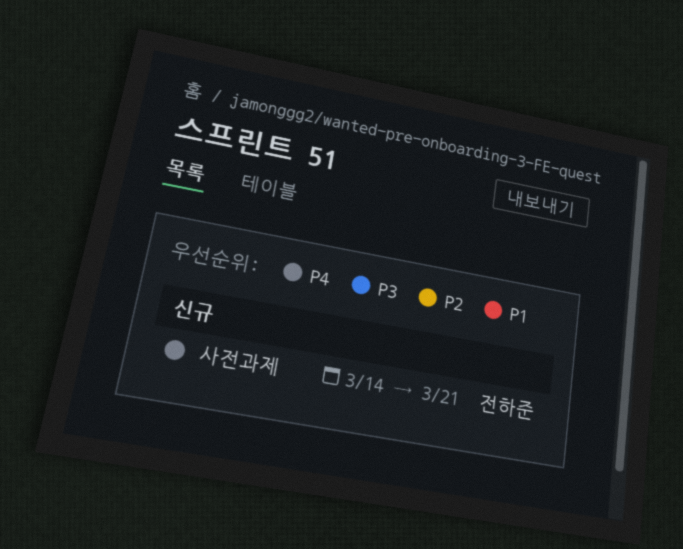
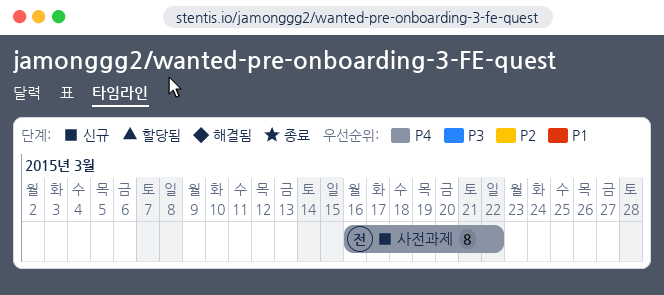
사전과제, start: Mar 14 -> Mar 16
사전과제, due: Mar 21 -> Mar 22

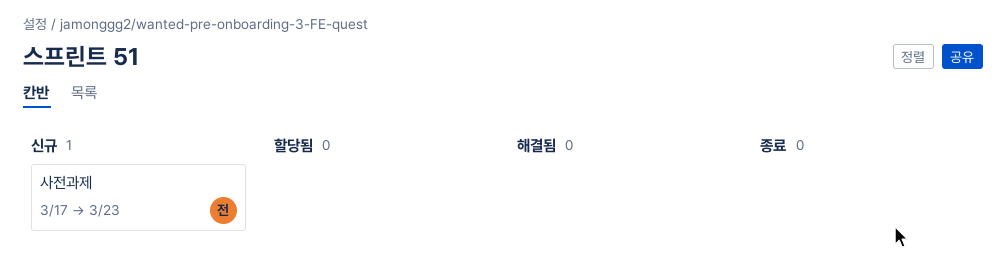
사전과제, start: Mar 16 -> Mar 17
사전과제, due: Mar 22 -> Mar 23

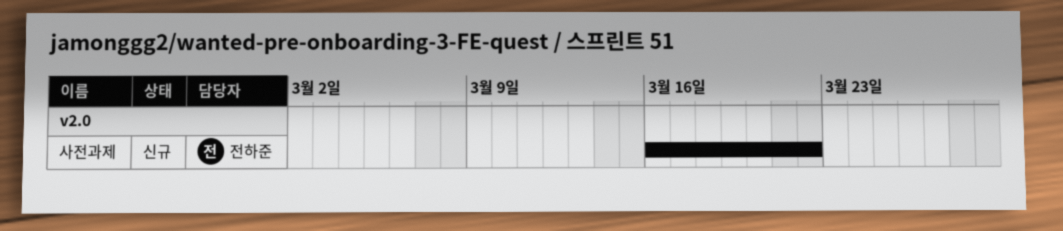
사전과제, start: Mar 17 -> Mar 16
사전과제, due: Mar 23 -> Mar 22

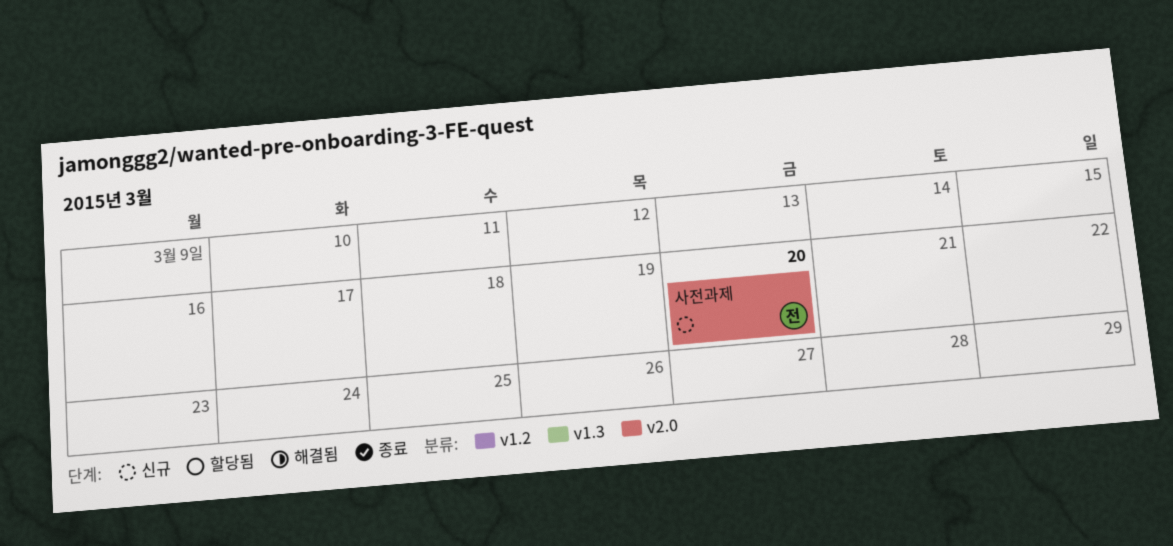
사전과제, due: Mar 22 -> Mar 20

